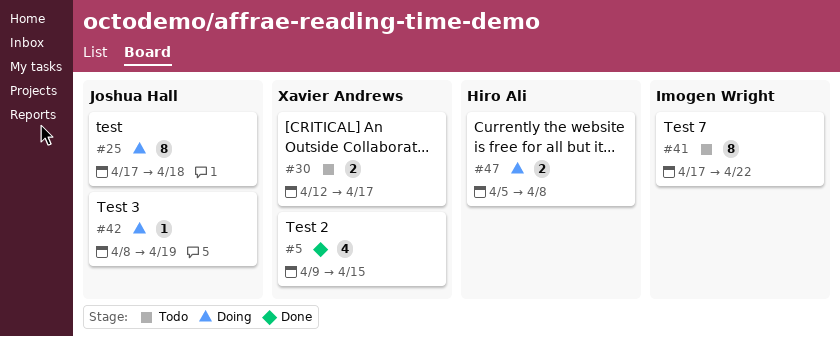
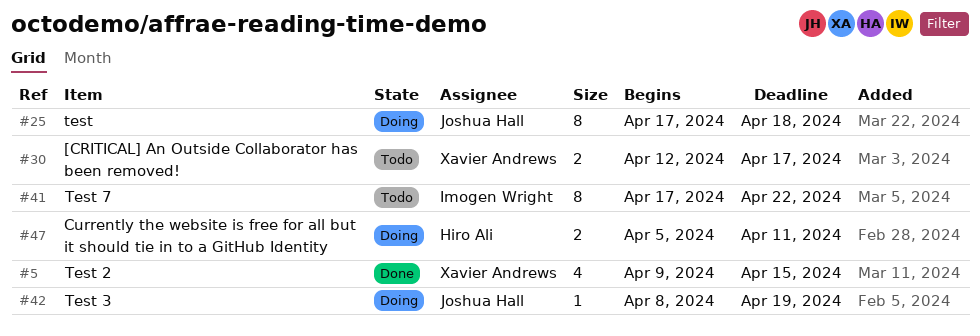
#47, due: Apr 8 -> Apr 11

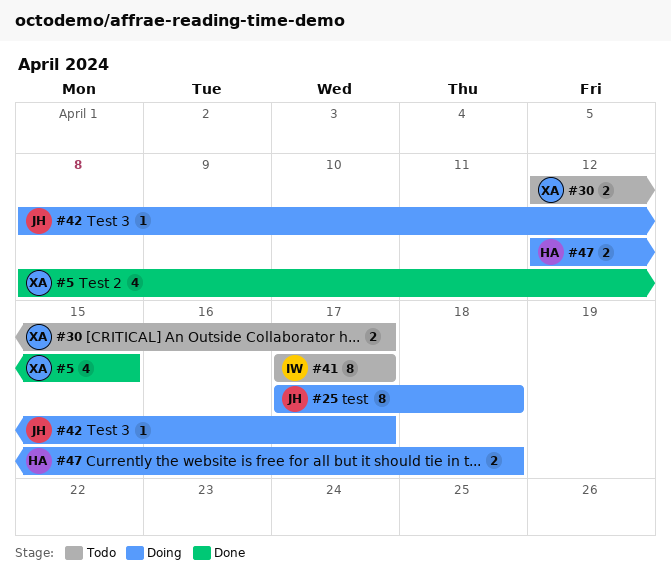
#5, start: Apr 9 -> Apr 8
#41, due: Apr 22 -> Apr 17
#42, due: Apr 19 -> Apr 17
#47, start: Apr 5 -> Apr 12
#47, due: Apr 11 -> Apr 18

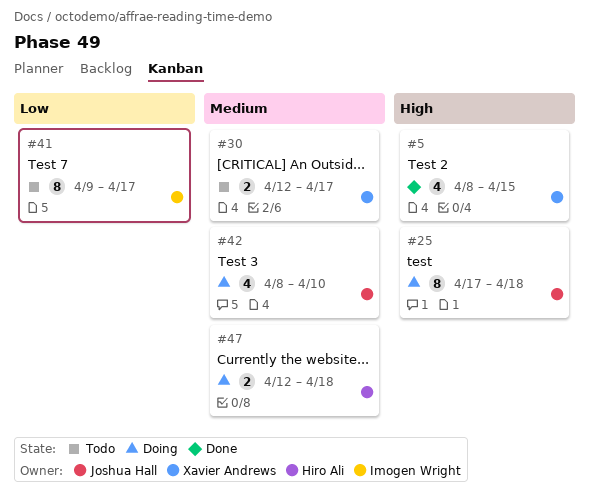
#41, start: Apr 17 -> Apr 9
#42, estimate: 1 -> 4
#42, due: Apr 17 -> Apr 10

